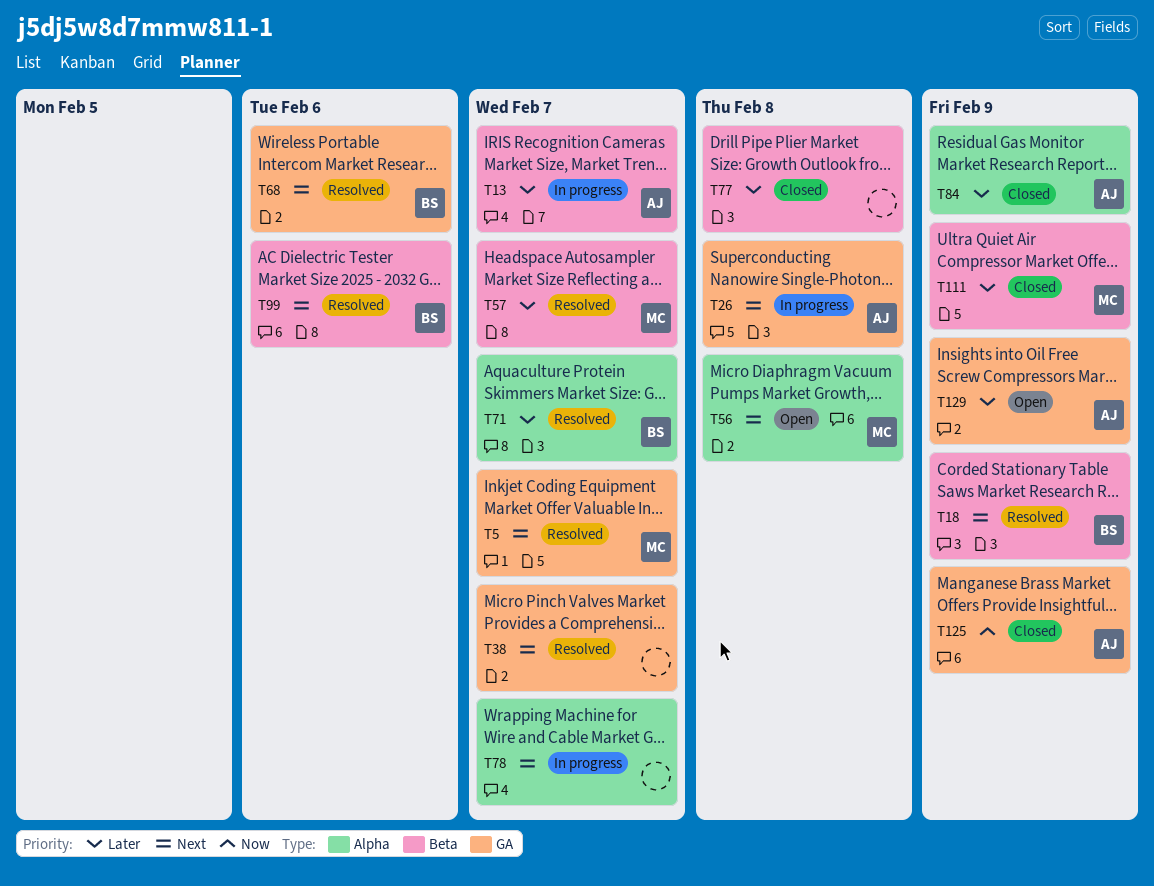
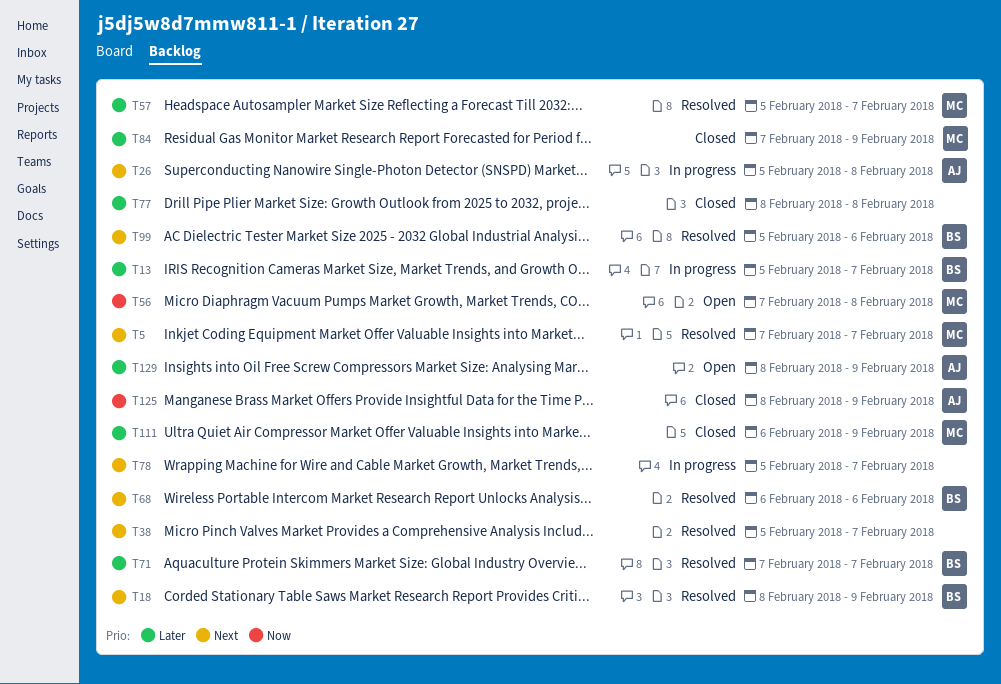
T13, owner: AJ -> BS
T56, priority: Next -> Now
T84, owner: AJ -> MC

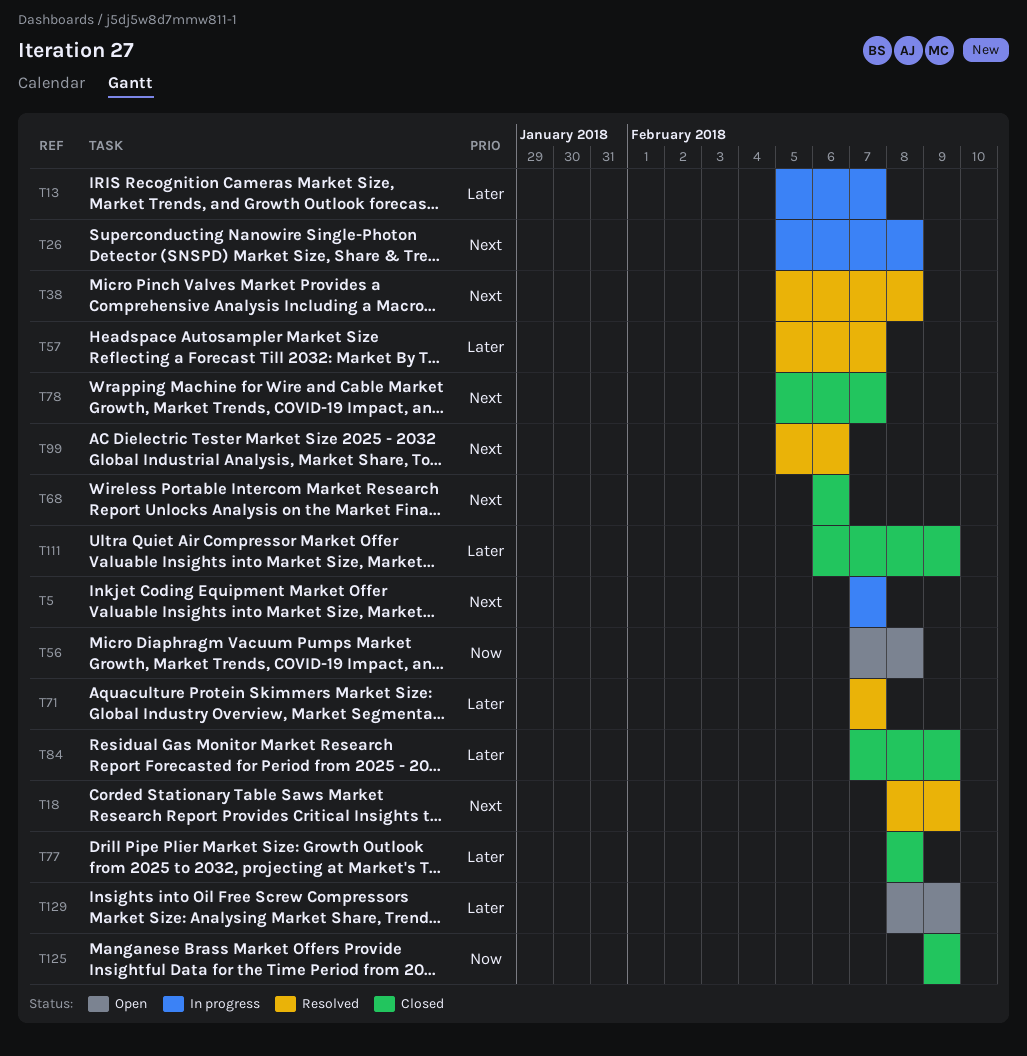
T5, status: Resolved -> In progress
T38, due: Feb 7 -> Feb 8
T68, status: Resolved -> Closed
T78, status: In progress -> Closed
T125, start: Feb 8 -> Feb 9

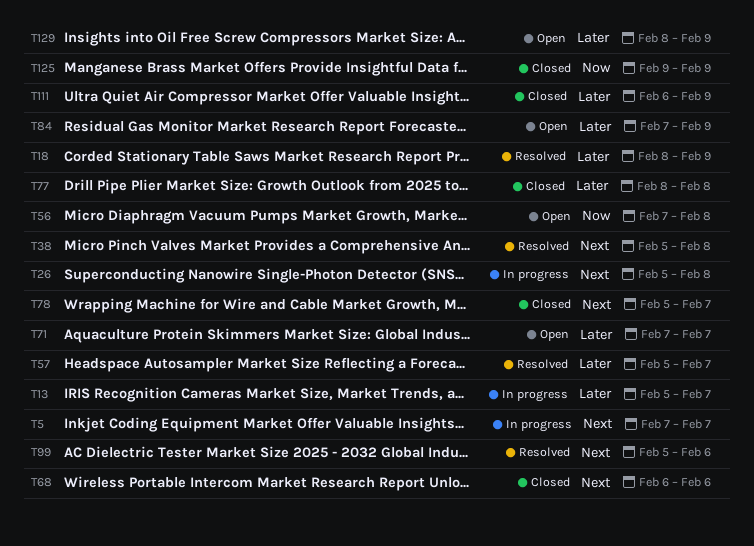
T18, priority: Next -> Later
T71, status: Resolved -> Open
T84, status: Closed -> Open

